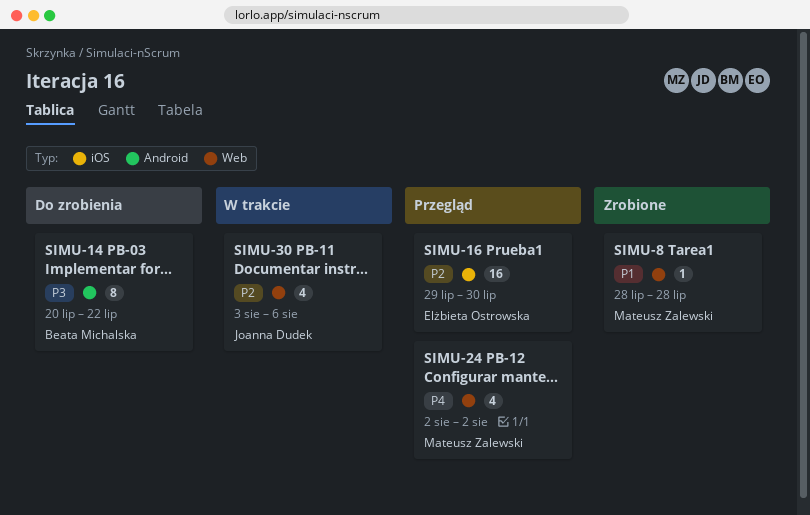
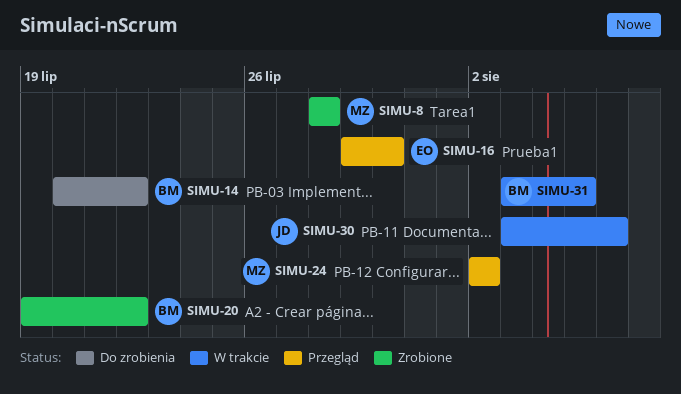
SIMU-20: none -> present
SIMU-31: none -> present

